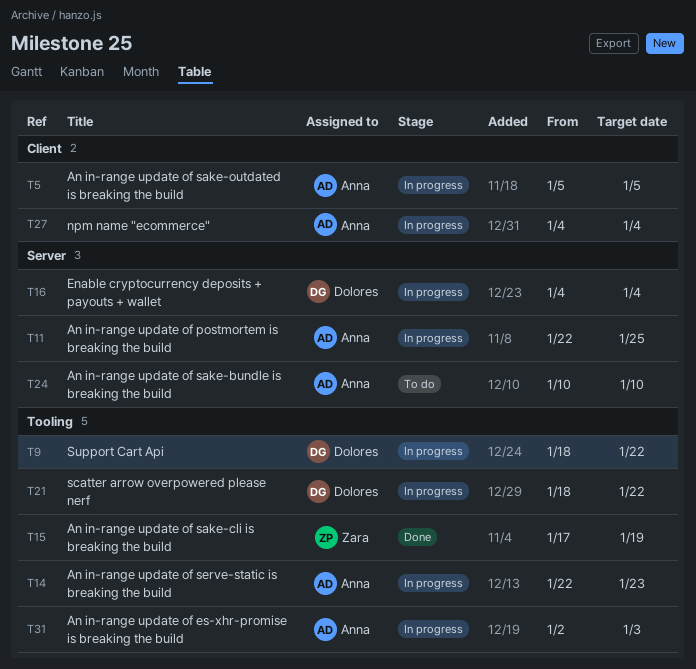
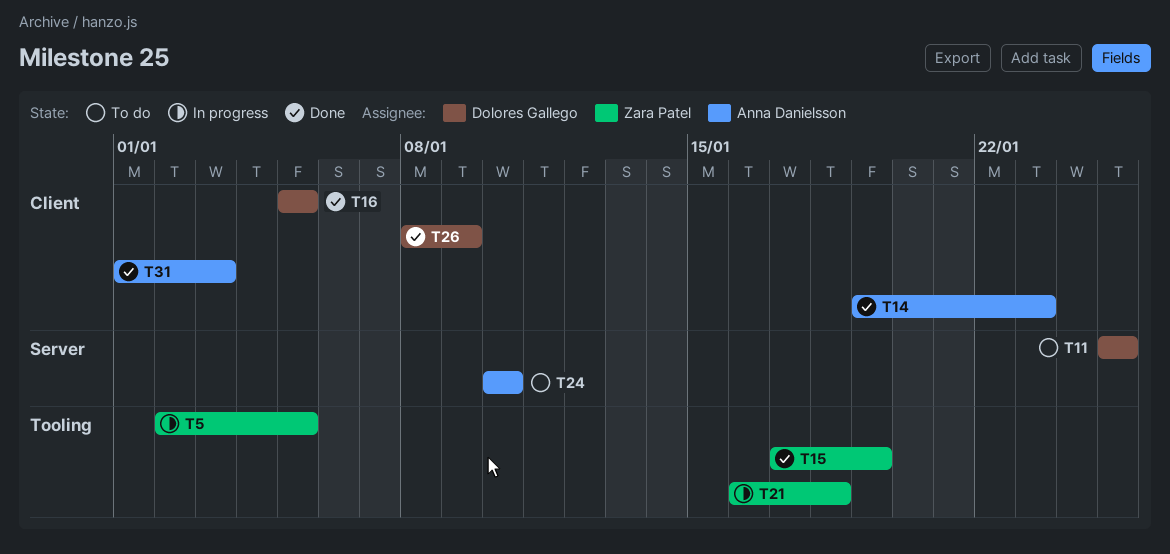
T5, owner: Anna Danielsson -> Zara Patel
T5, label: Client -> Tooling
T5, start: Jan 5 -> Jan 2
T9: present -> none
T11, status: In progress -> To do
T11, owner: Anna Danielsson -> Dolores Gallego
T11, start: Jan 22 -> Jan 25
T14, status: In progress -> Done
T14, label: Tooling -> Client
T14, start: Jan 22 -> Jan 19
T16, status: In progress -> Done
T16, label: Server -> Client
T16, start: Jan 4 -> Jan 5
T16, due: Jan 4 -> Jan 5
T21, owner: Dolores Gallego -> Zara Patel
T21, start: Jan 18 -> Jan 16
T21, due: Jan 22 -> Jan 18
T26: none -> present
T27: present -> none
T31, status: In progress -> Done
T31, label: Tooling -> Client
T31, start: Jan 2 -> Jan 1

